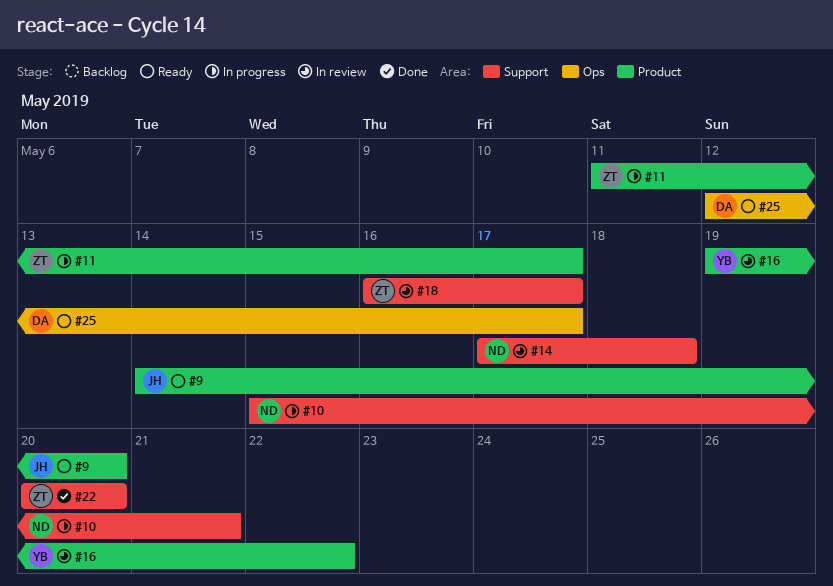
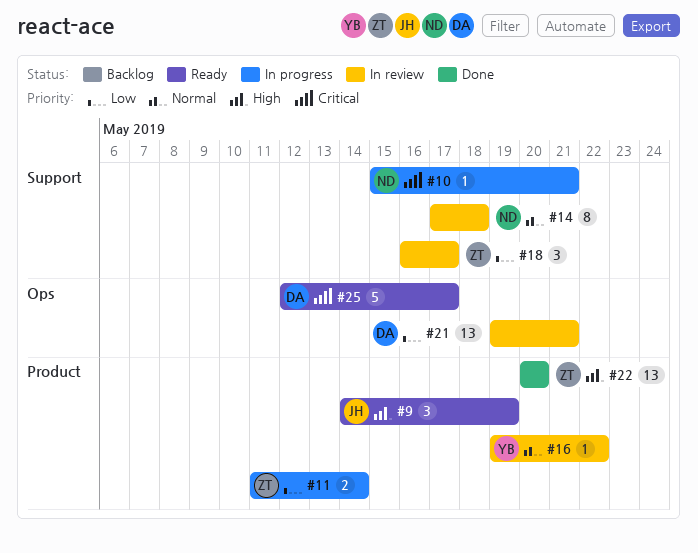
#9, due: May 20 -> May 19
#11, due: May 17 -> May 14
#21: none -> present
#22, label: Support -> Product

